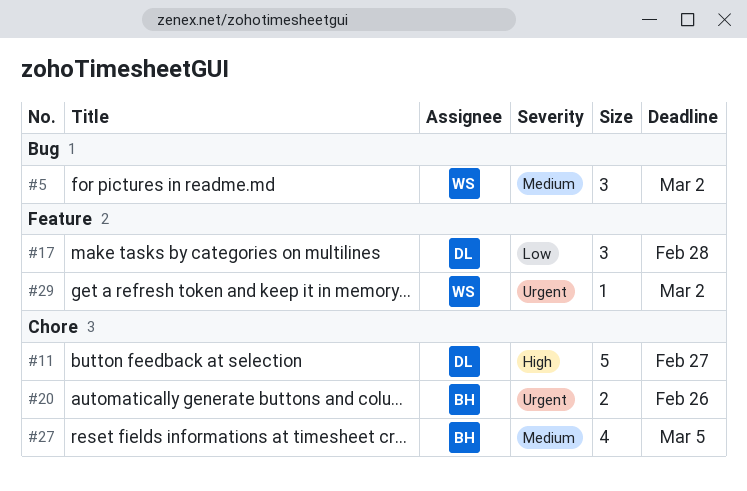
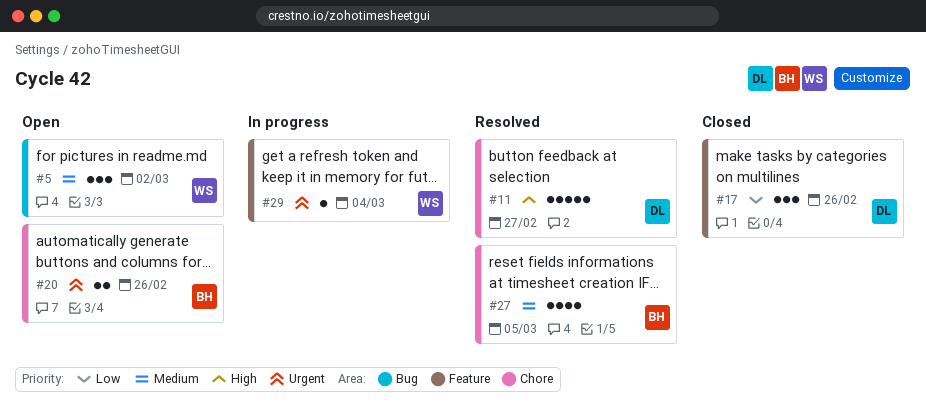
#17, due: Feb 28 -> Feb 26
#29, due: Mar 2 -> Mar 4

